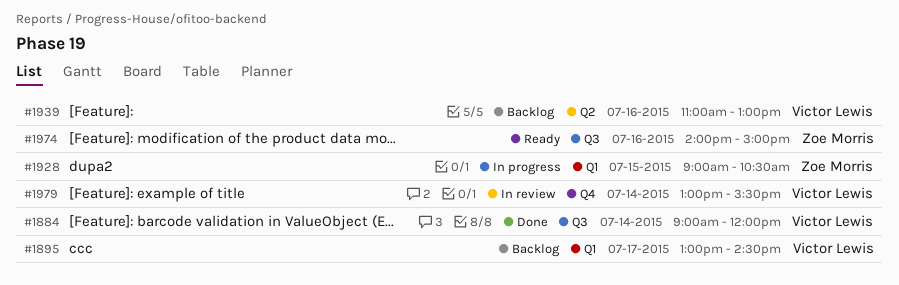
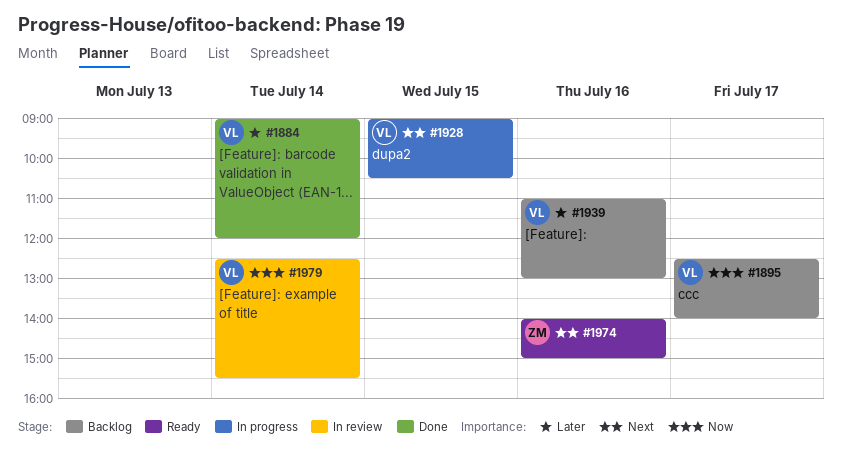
#1895, begins: 13:00 -> 12:30
#1895, ends: 14:30 -> 14:00
#1928, owner: Zoe Morris -> Victor Lewis
#1979, begins: 13:00 -> 12:30

